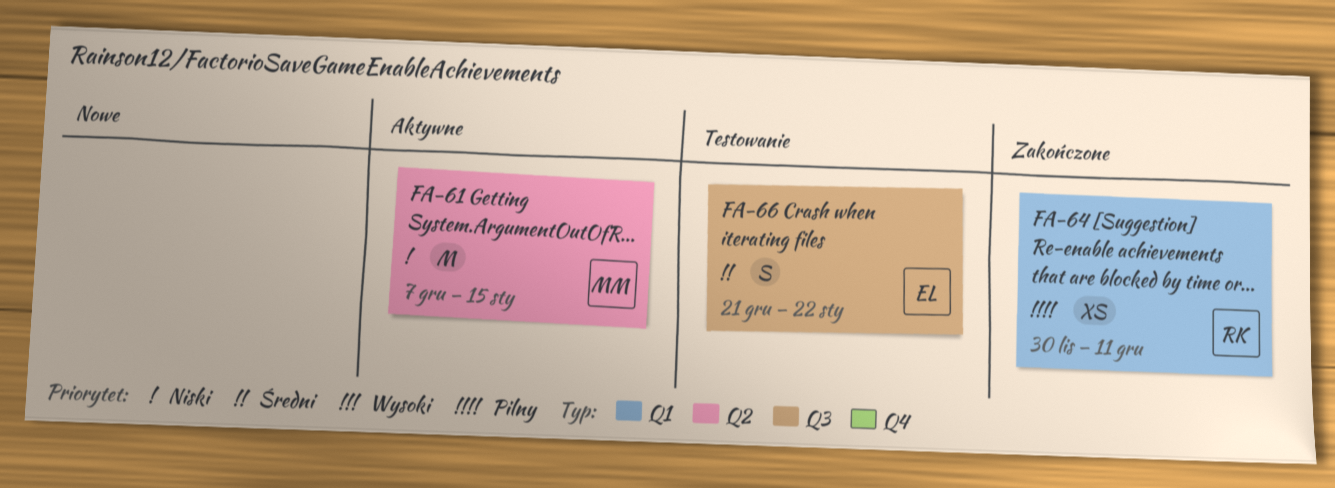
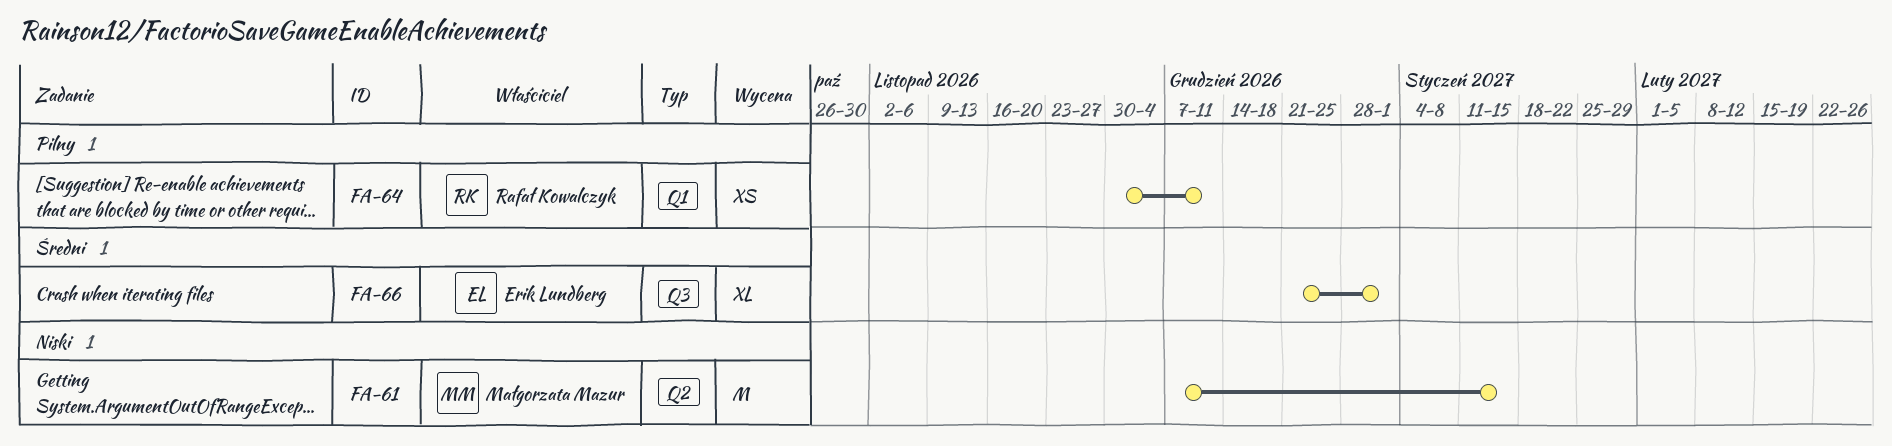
FA-66, estimate: S -> XL
FA-66, due: Jan 22 -> Jan 1

